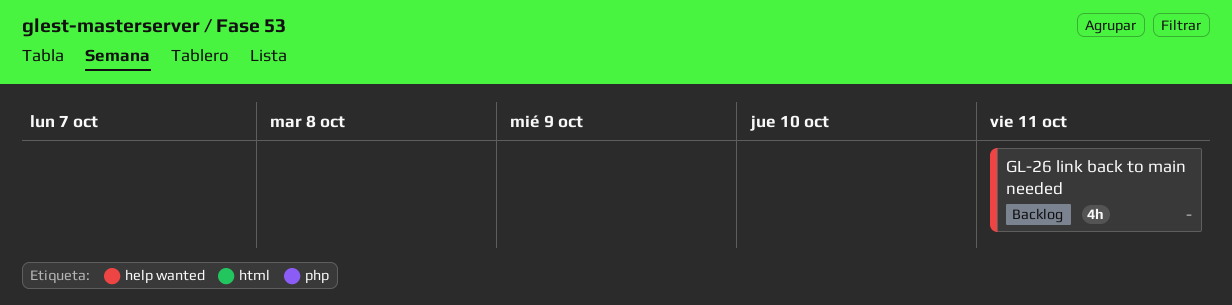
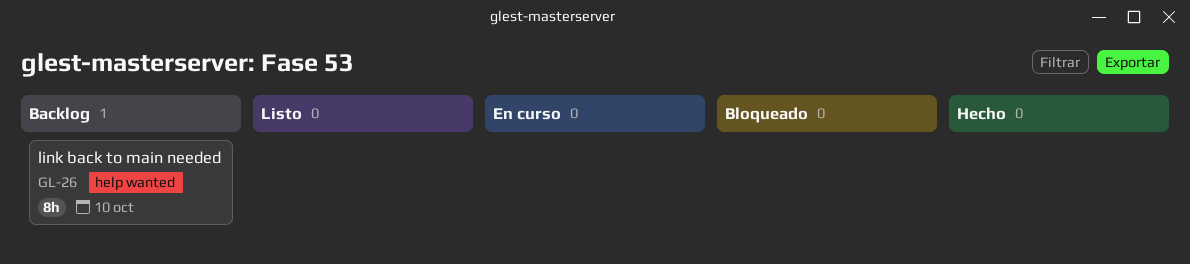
GL-26, estimate: 4h -> 8h
GL-26, due: Oct 11 -> Oct 10

